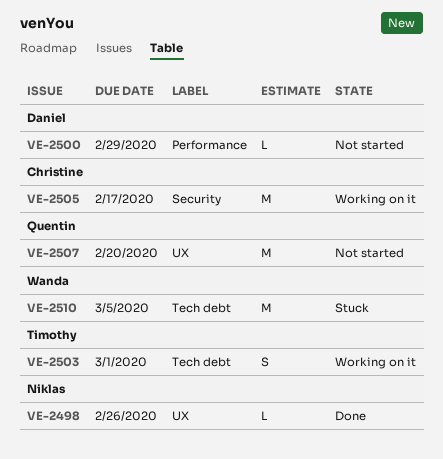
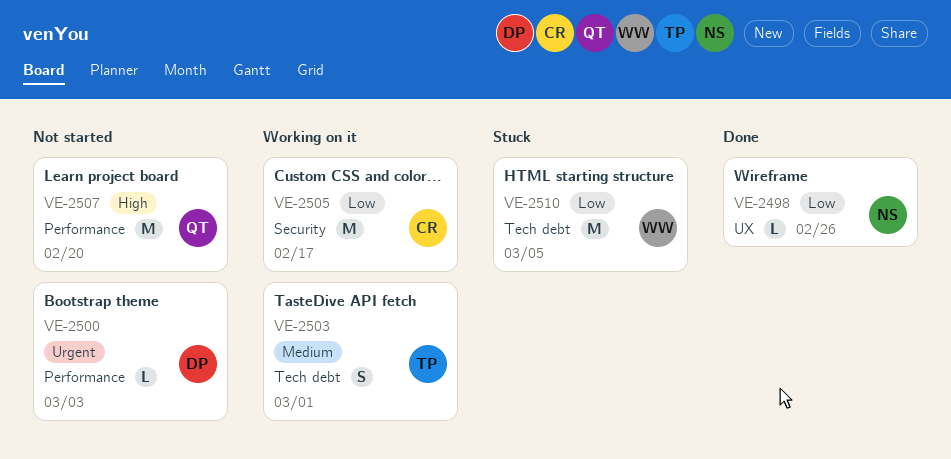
VE-2500, due: Feb 29 -> Mar 3
VE-2507, label: UX -> Performance

